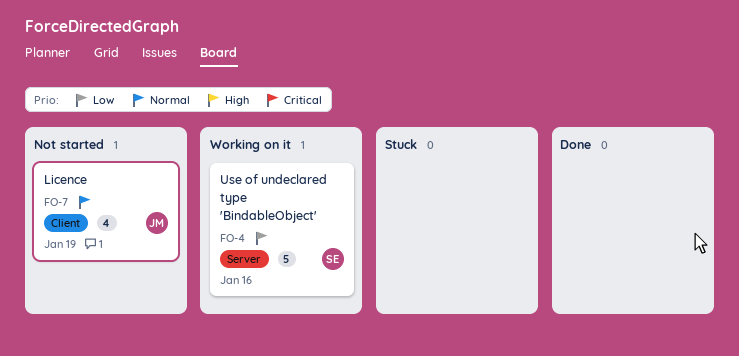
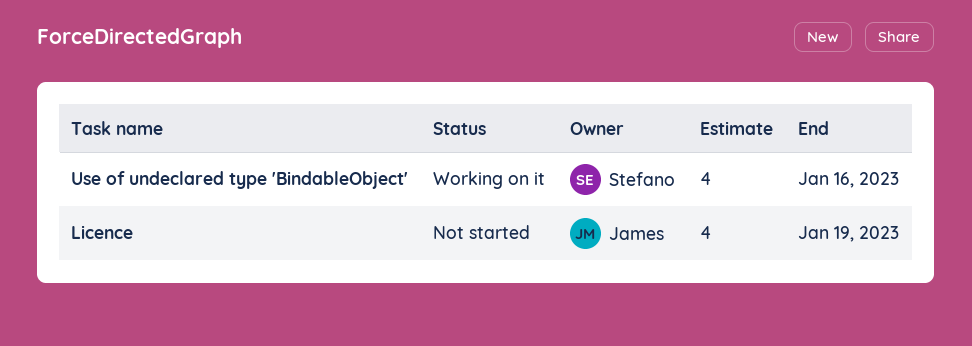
Use of undeclared type 'BindableObject', estimate: 5 -> 4

